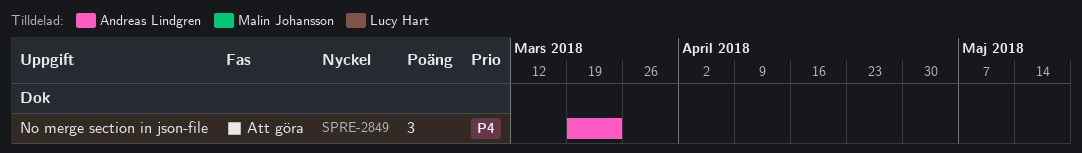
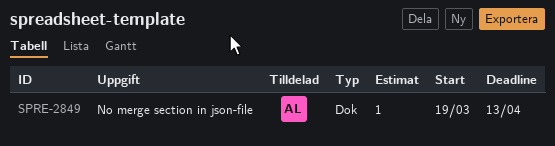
SPRE-2849, estimate: 3 -> 1
SPRE-2849, due: Mar 23 -> Apr 13

